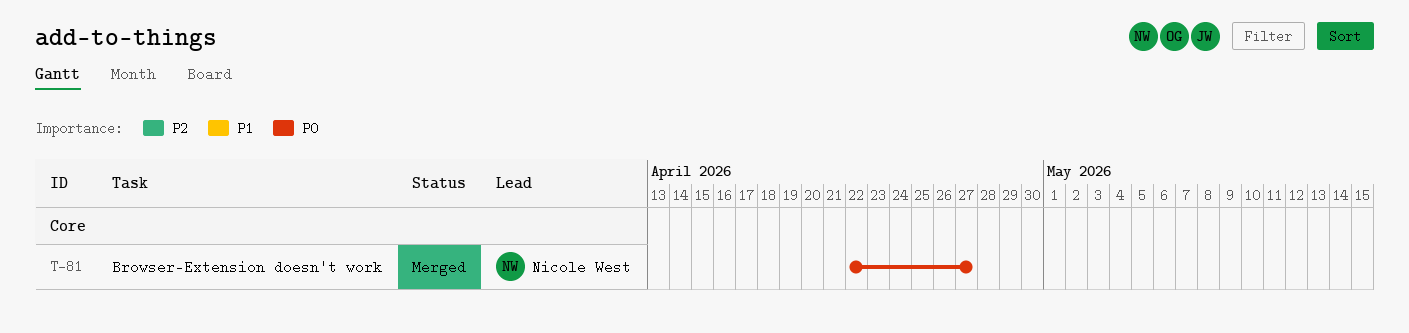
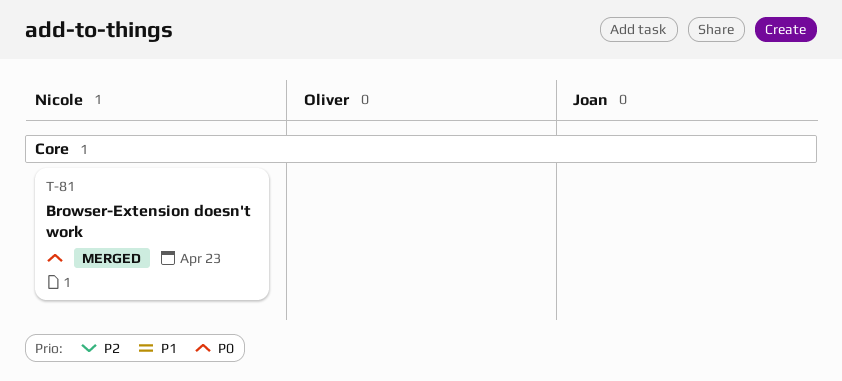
T-81, due: Apr 27 -> Apr 23

